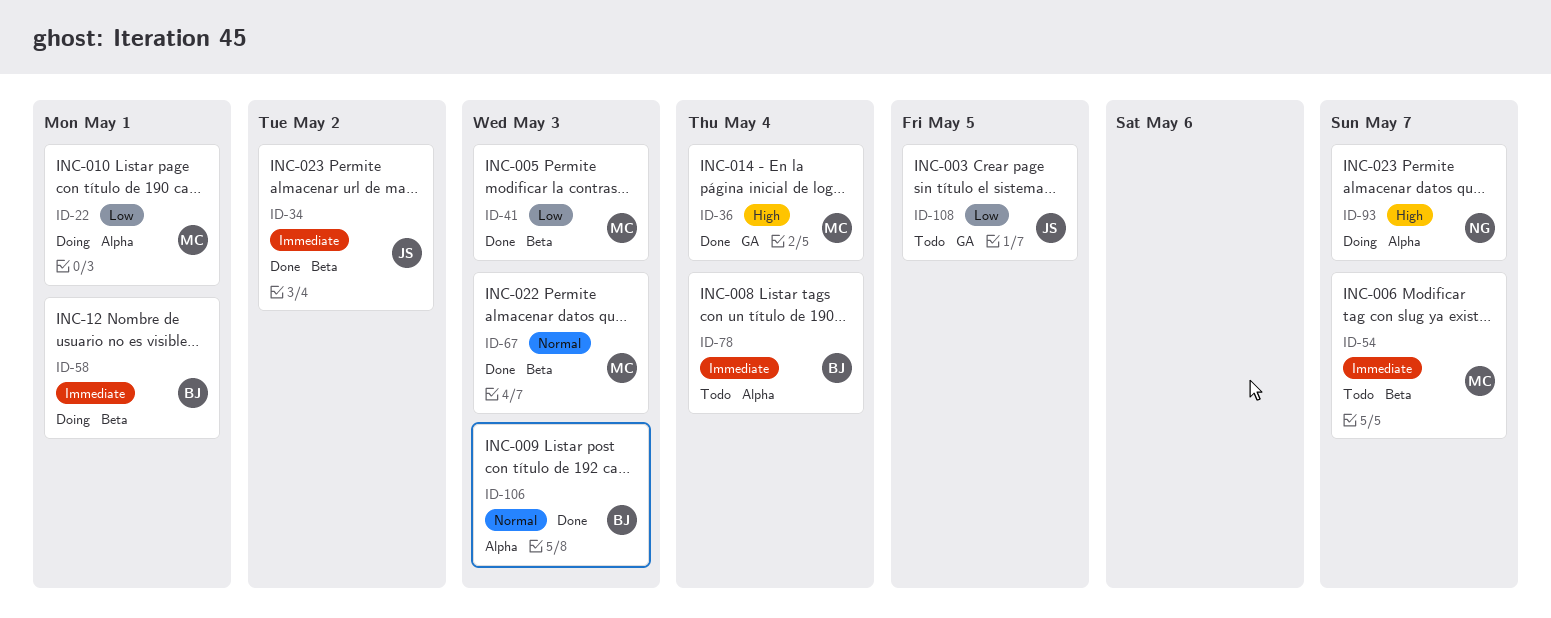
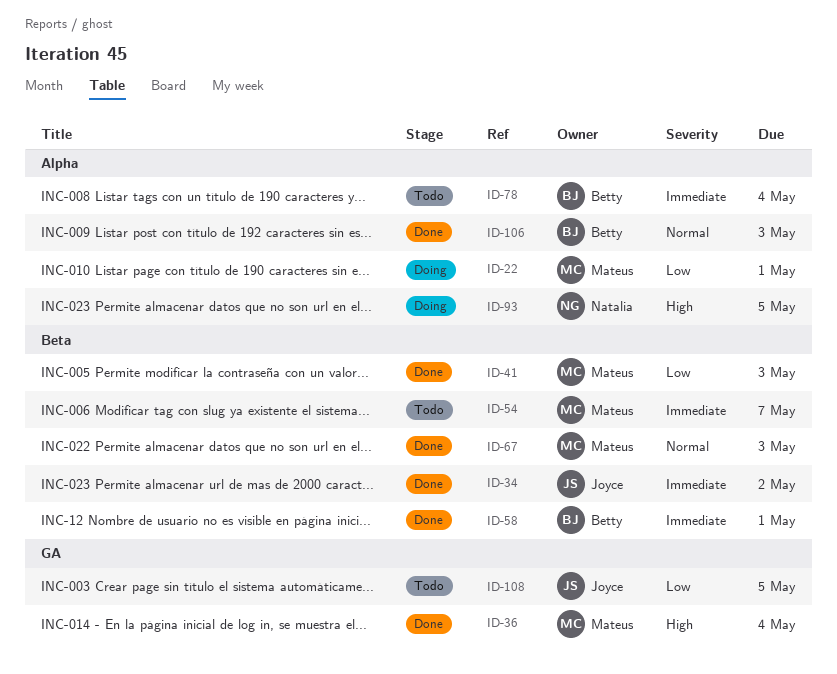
ID-58, status: Doing -> Done
ID-93, due: May 7 -> May 5

